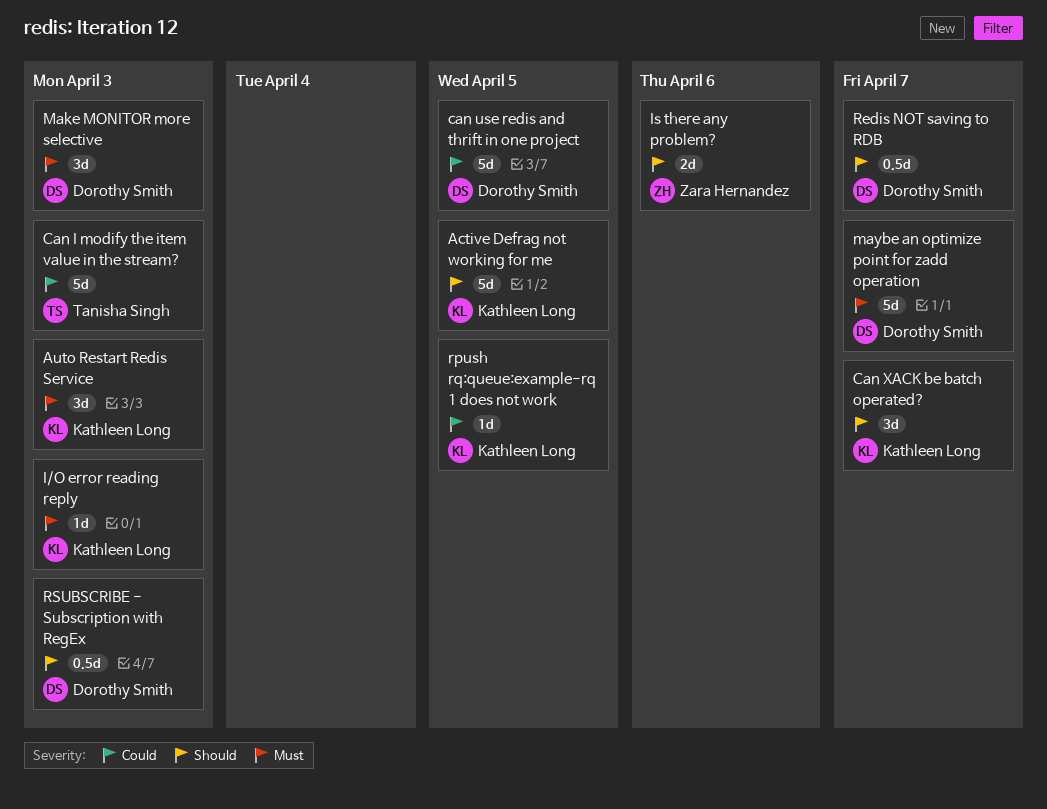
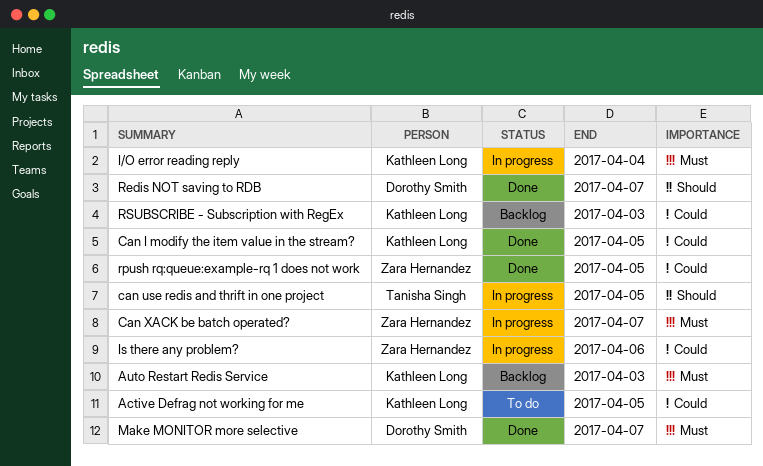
Active Defrag not working for me, priority: Should -> Could
Can I modify the item value in the stream?, owner: Tanisha Singh -> Kathleen Long
Can I modify the item value in the stream?, due: Apr 3 -> Apr 5
can use redis and thrift in one project, owner: Dorothy Smith -> Tanisha Singh
can use redis and thrift in one project, priority: Could -> Should
Can XACK be batch operated?, owner: Kathleen Long -> Zara Hernandez
Can XACK be batch operated?, priority: Should -> Must
I/O error reading reply, due: Apr 3 -> Apr 4
Is there any problem?, priority: Should -> Could
Make MONITOR more selective, due: Apr 3 -> Apr 7
maybe an optimize point for zadd operation: present -> none
rpush rq:queue:example-rq 1 does not work, owner: Kathleen Long -> Zara Hernandez
RSUBSCRIBE - Subscription with RegEx, owner: Dorothy Smith -> Kathleen Long
RSUBSCRIBE - Subscription with RegEx, priority: Should -> Could

